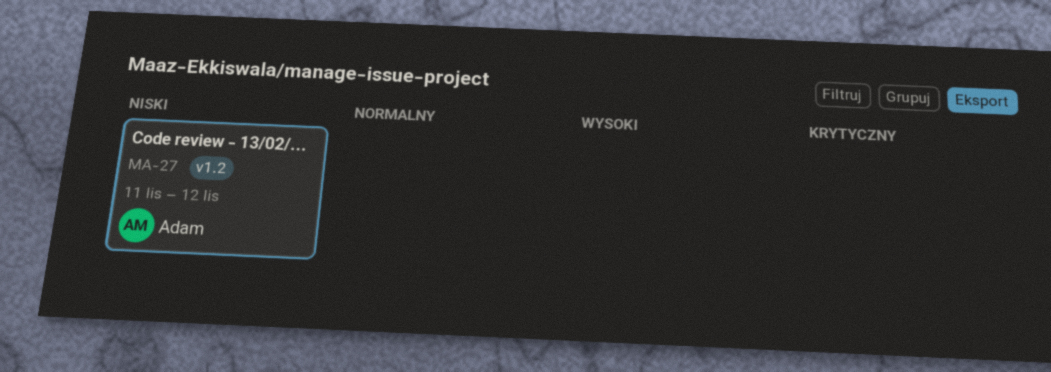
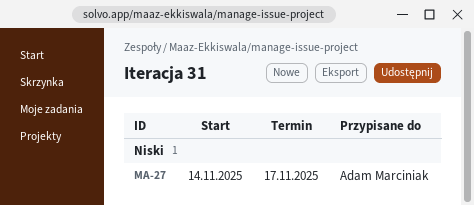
MA-27, start: Nov 11 -> Nov 14
MA-27, due: Nov 12 -> Nov 17

